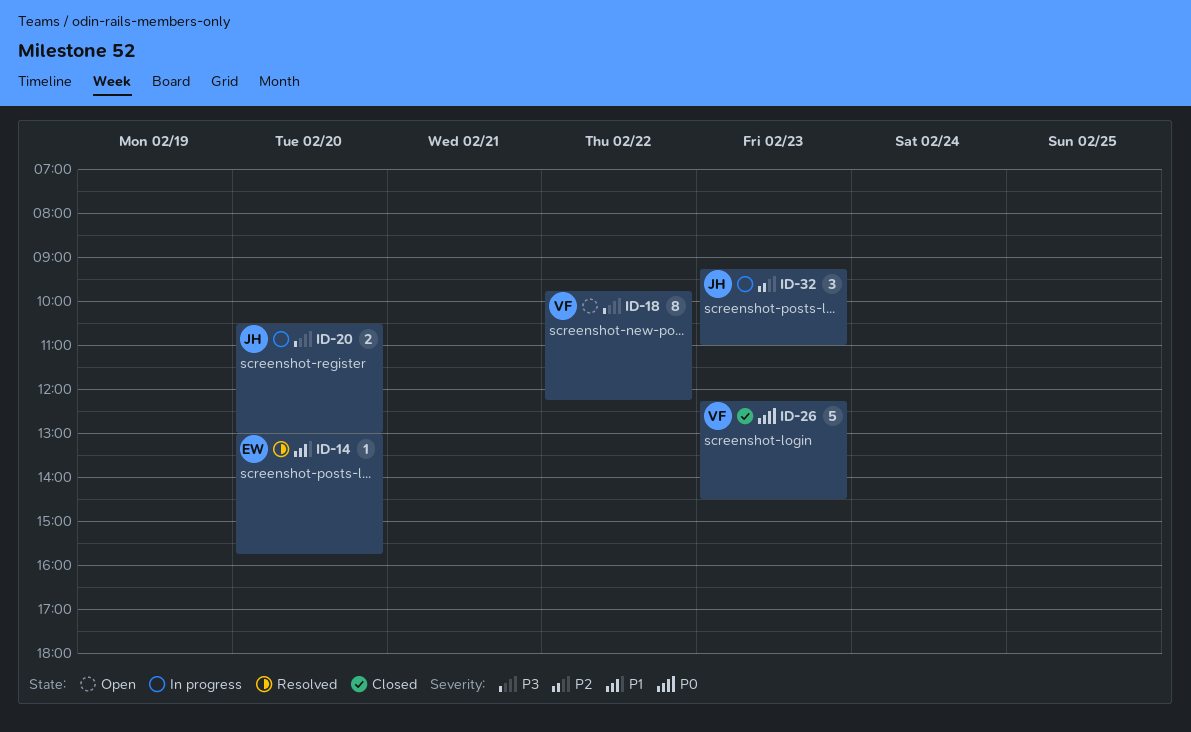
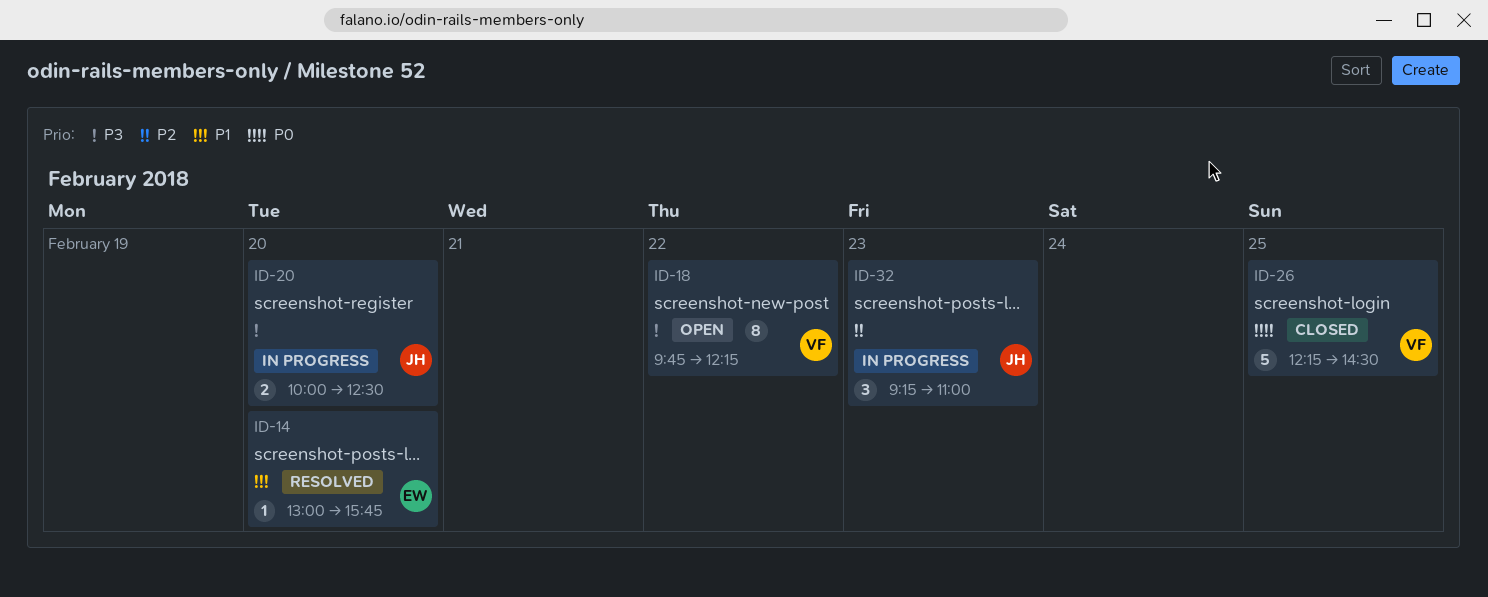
ID-20, begins: 10:30 -> 10:00
ID-20, ends: 13:00 -> 12:30
ID-26, day: Feb 23 -> Feb 25

